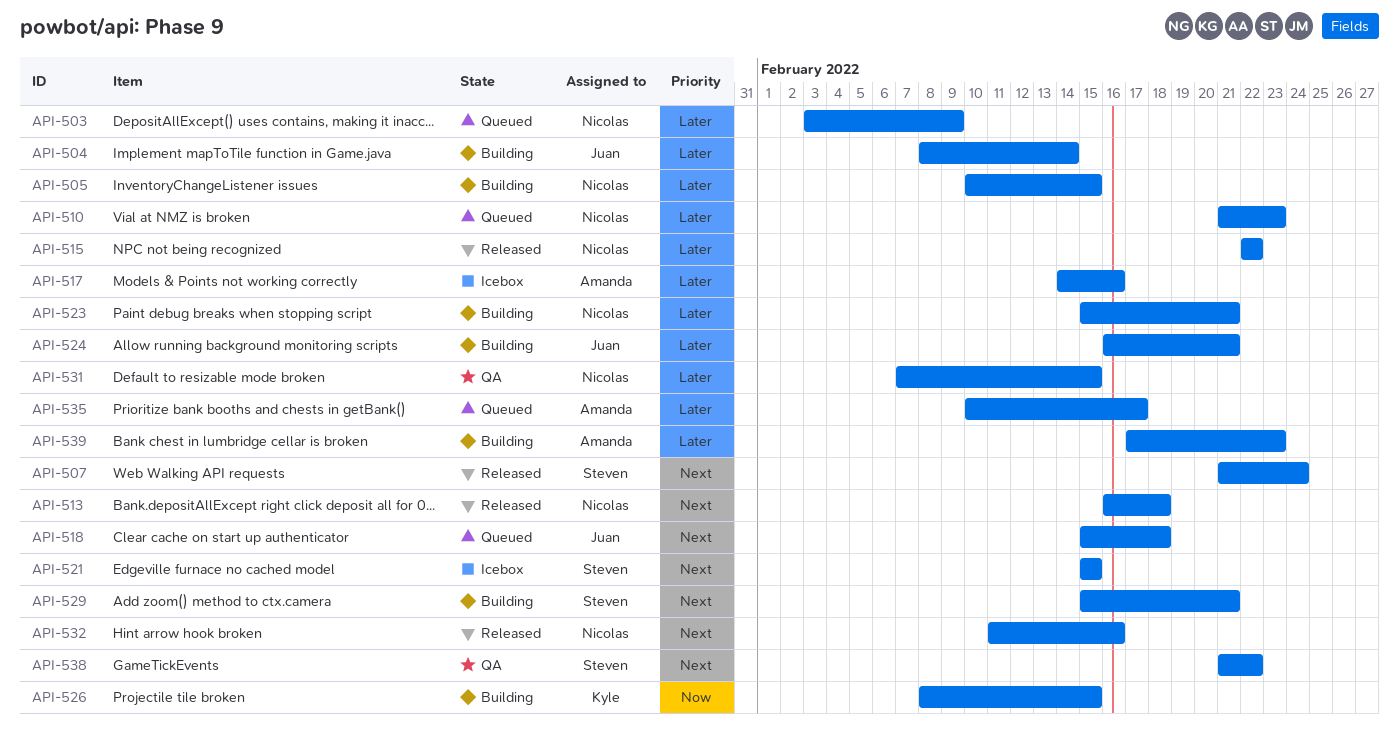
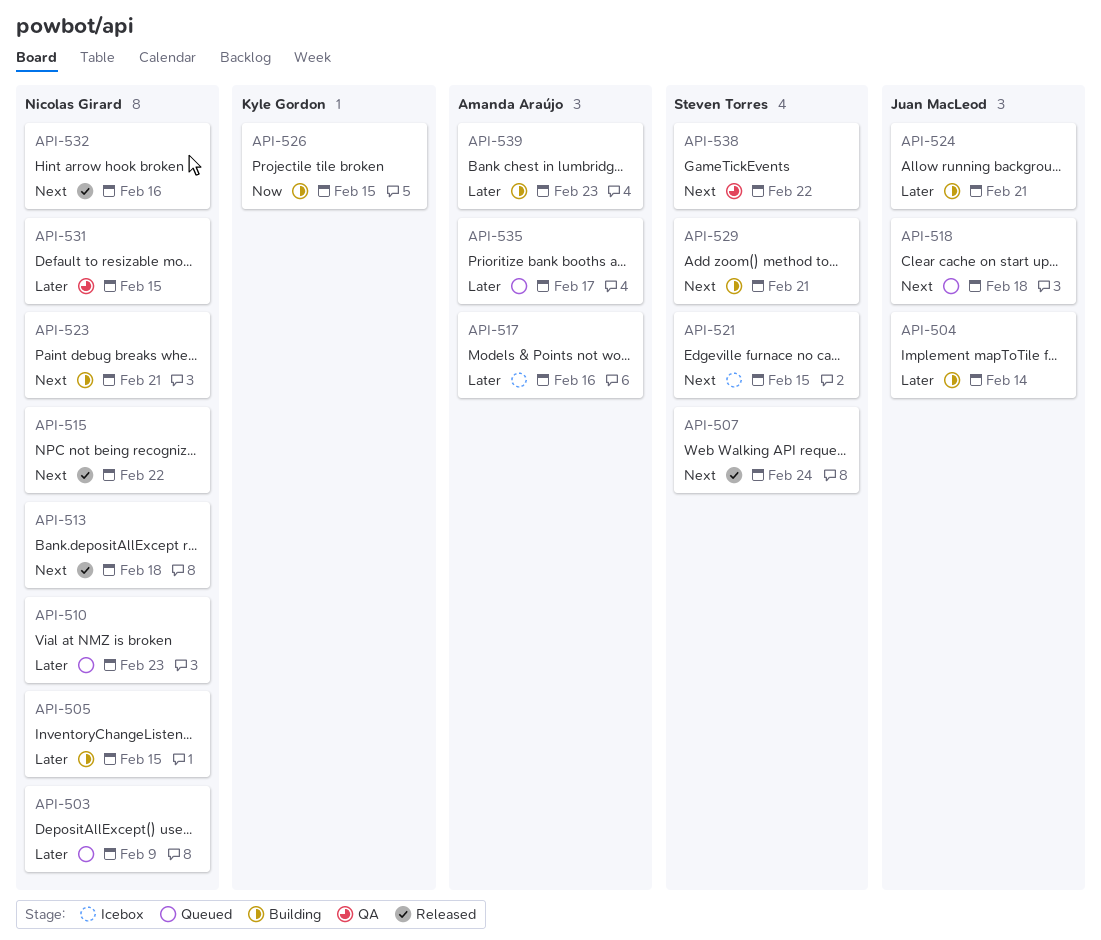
API-515, priority: Later -> Next
API-523, priority: Later -> Next

